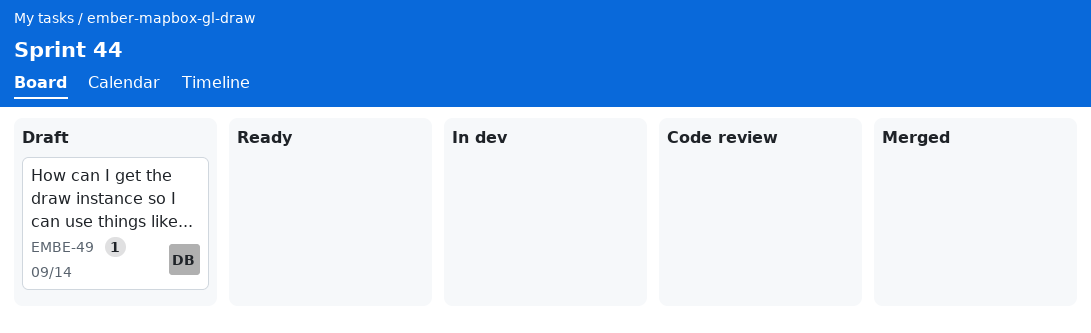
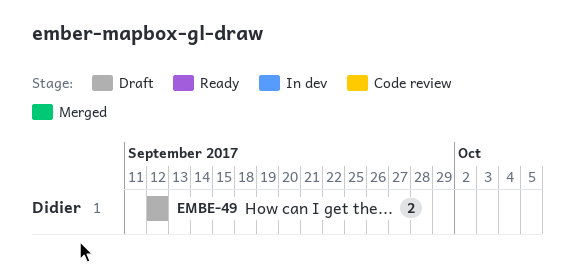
EMBE-49, estimate: 1 -> 2
EMBE-49, due: Sep 14 -> Sep 12

